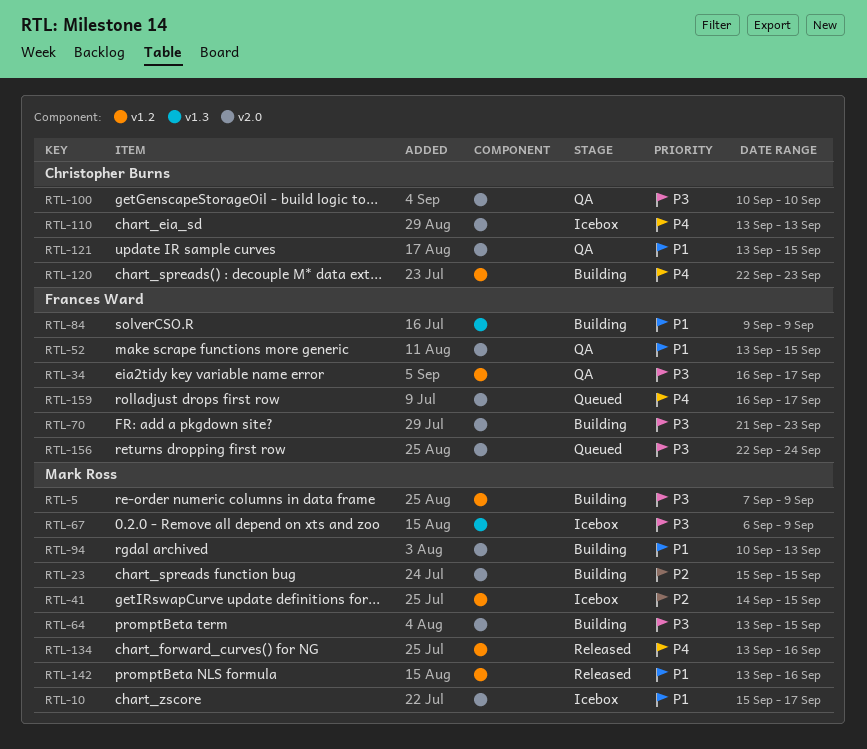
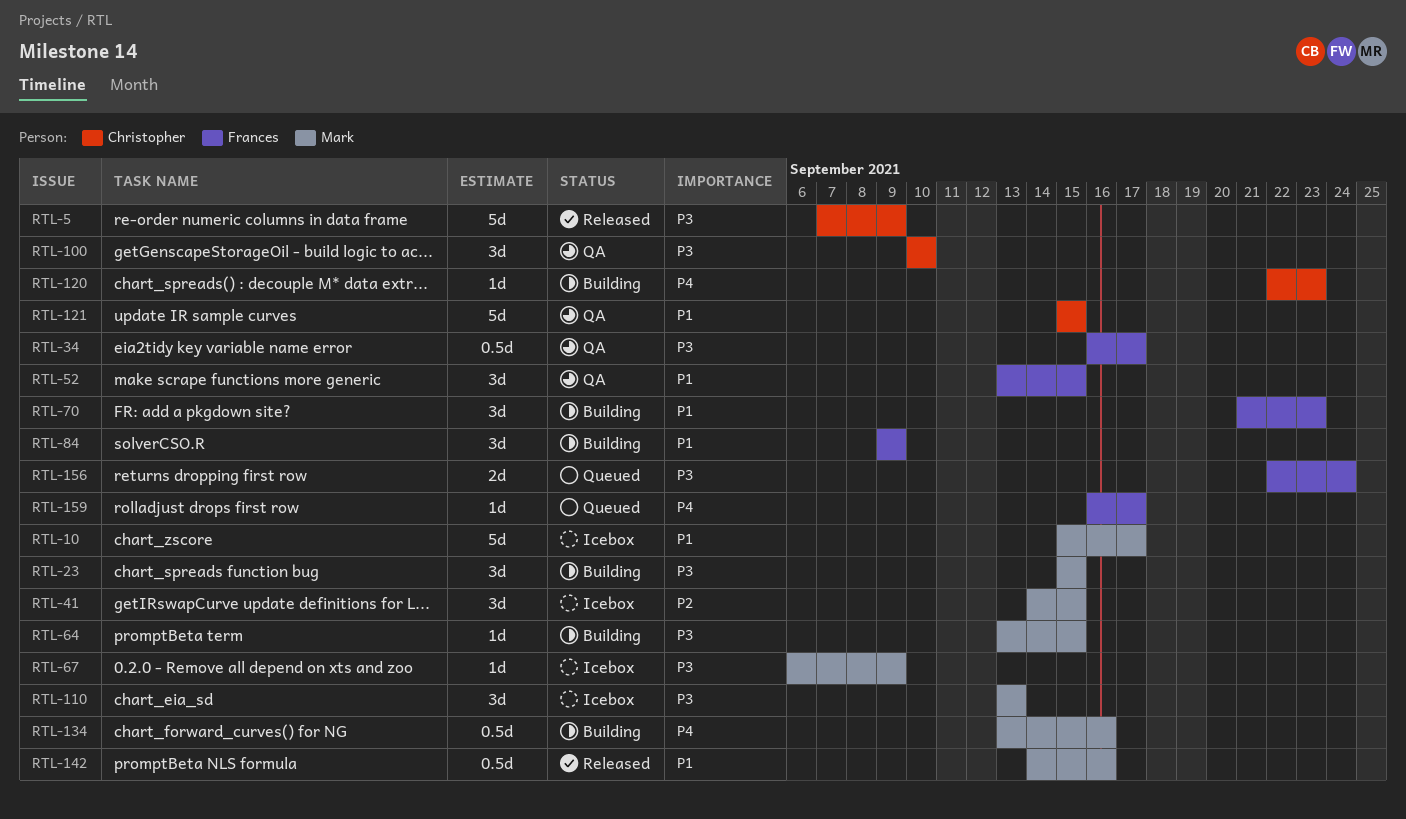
RTL-5, status: Building -> Released
RTL-5, owner: Mark Ross -> Christopher Burns
RTL-23, priority: P2 -> P3
RTL-70, priority: P3 -> P1
RTL-94: present -> none
RTL-110, owner: Christopher Burns -> Mark Ross
RTL-110, priority: P4 -> P3
RTL-121, start: Sep 13 -> Sep 15
RTL-134, status: Released -> Building
RTL-142, start: Sep 13 -> Sep 14

